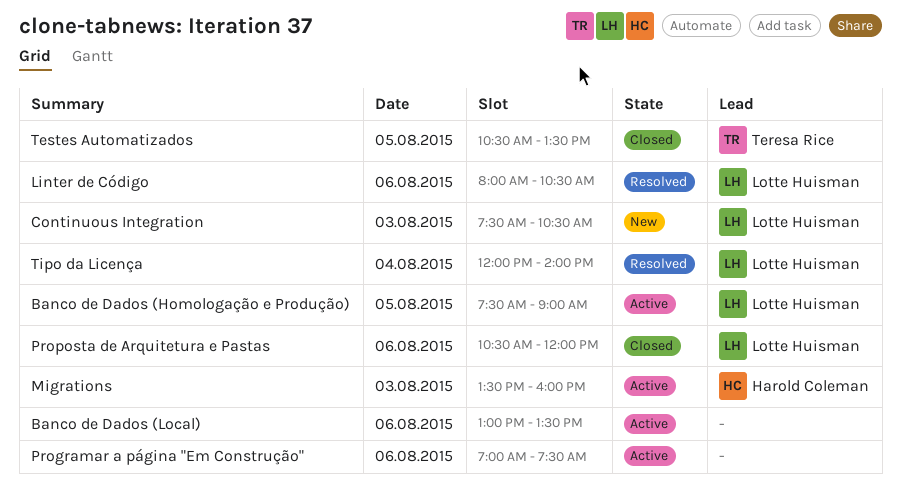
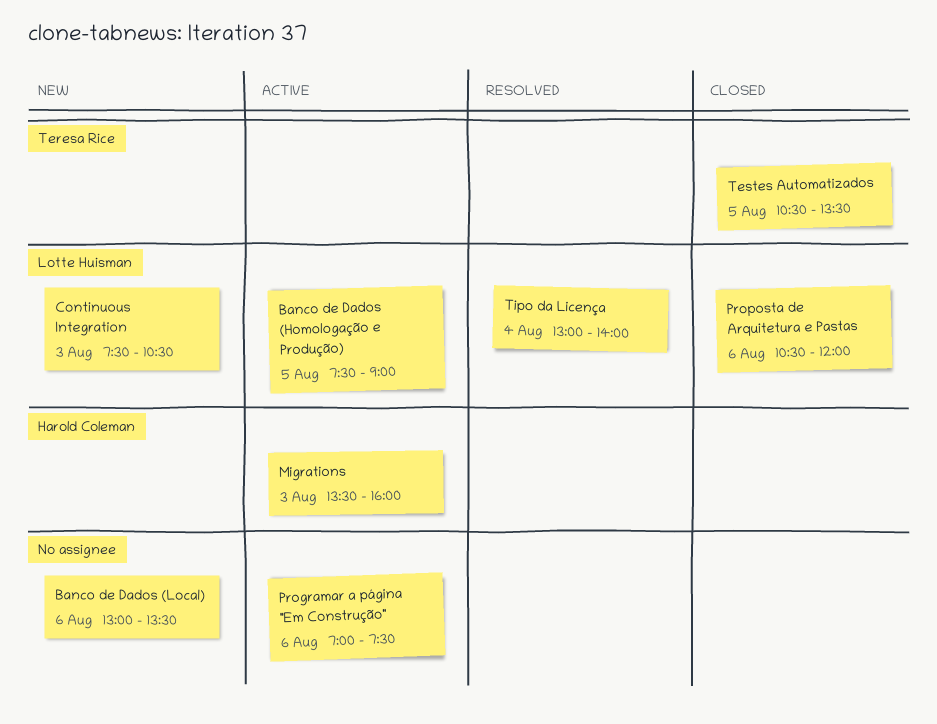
Banco de Dados (Local), status: Active -> New
Linter de Código: present -> none
Tipo da Licença, begins: 12:00 -> 13:00

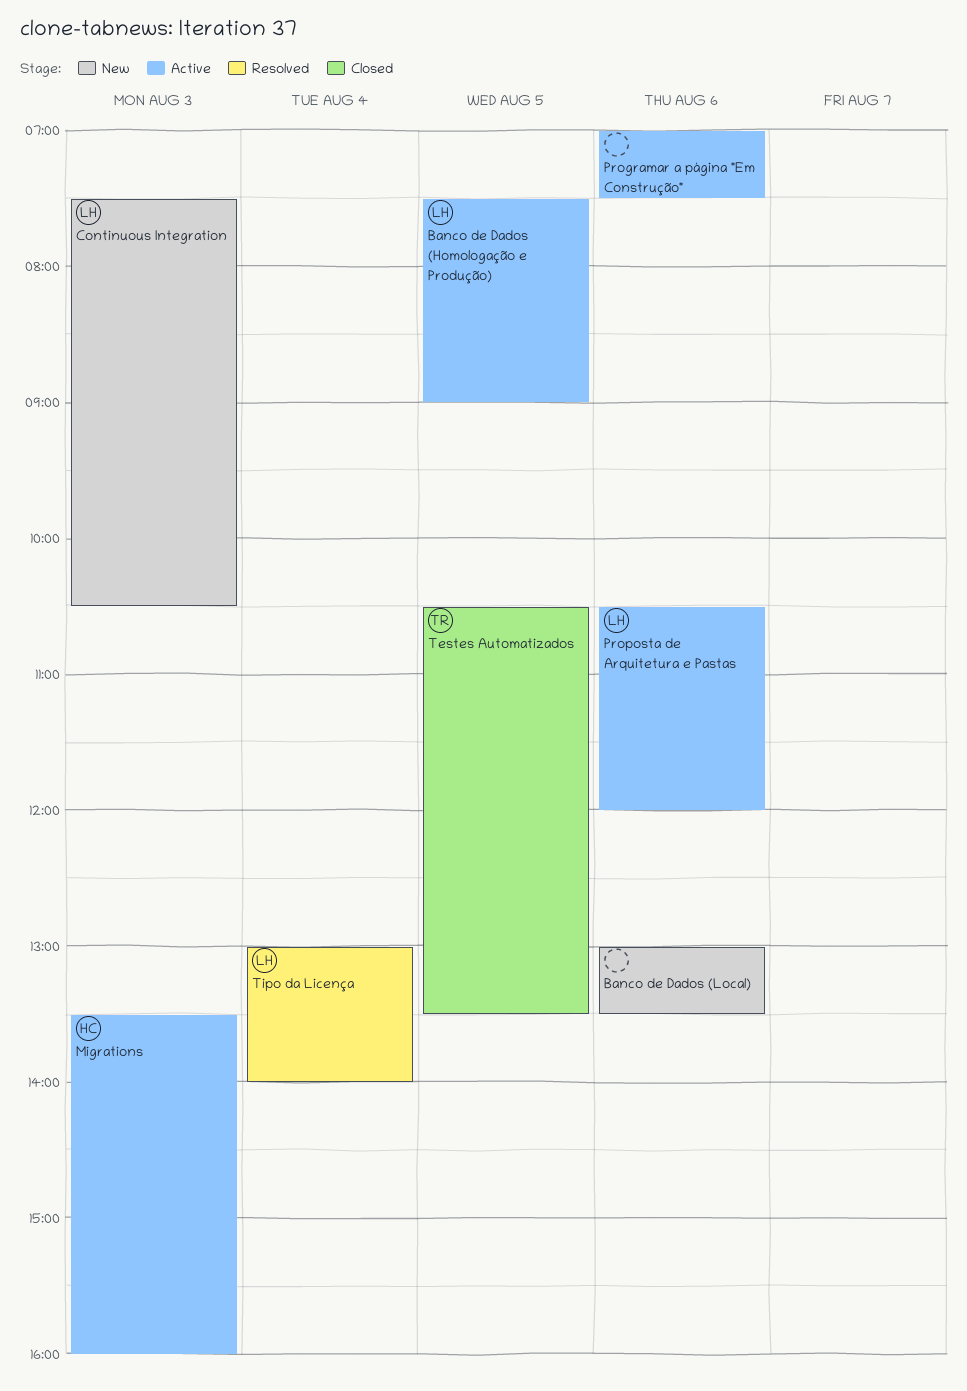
Proposta de Arquitetura e Pastas, status: Closed -> Active

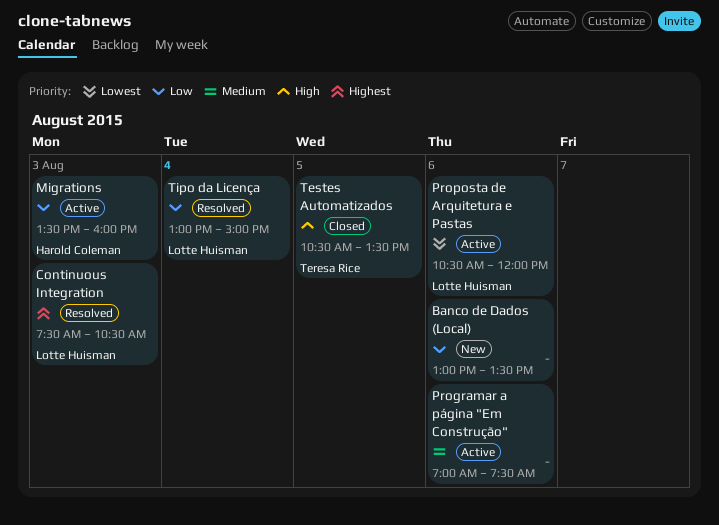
Banco de Dados (Homologação e Produção): present -> none
Continuous Integration, status: New -> Resolved
Tipo da Licença, ends: 14:00 -> 15:00

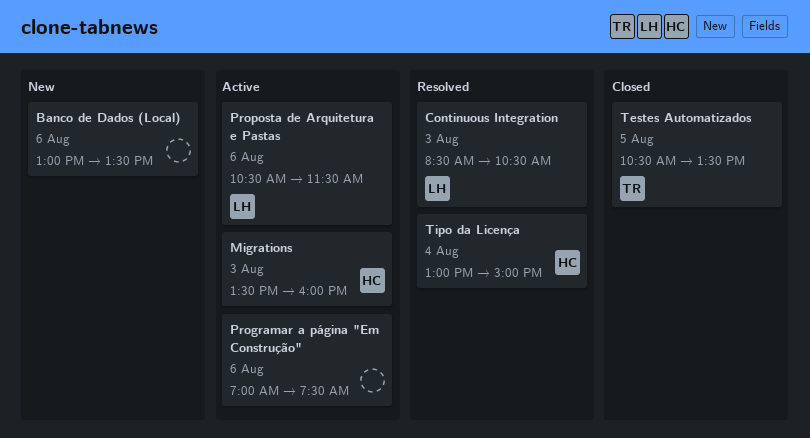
Continuous Integration, begins: 07:30 -> 08:30
Proposta de Arquitetura e Pastas, ends: 12:00 -> 11:30
Tipo da Licença, owner: Lotte Huisman -> Harold Coleman

